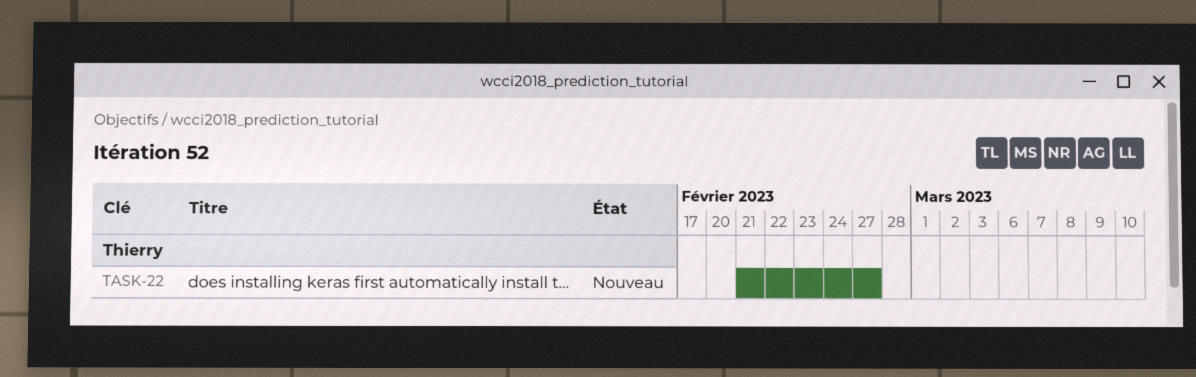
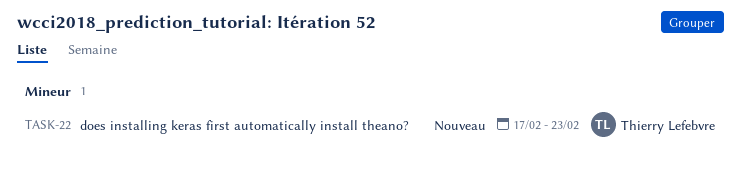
TASK-22, start: Feb 21 -> Feb 17
TASK-22, due: Feb 27 -> Feb 23

